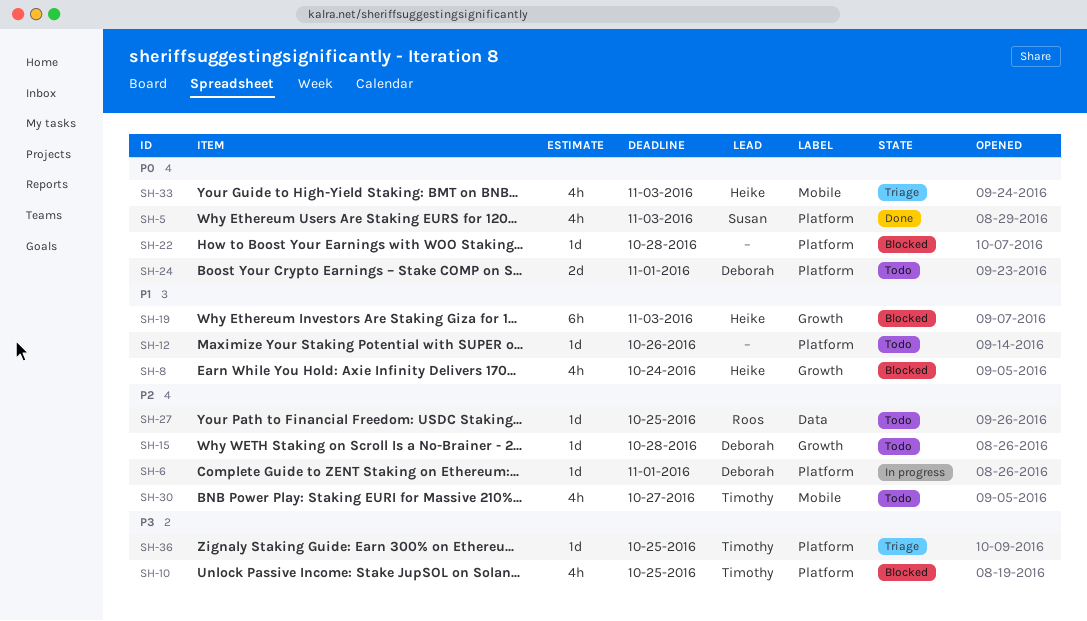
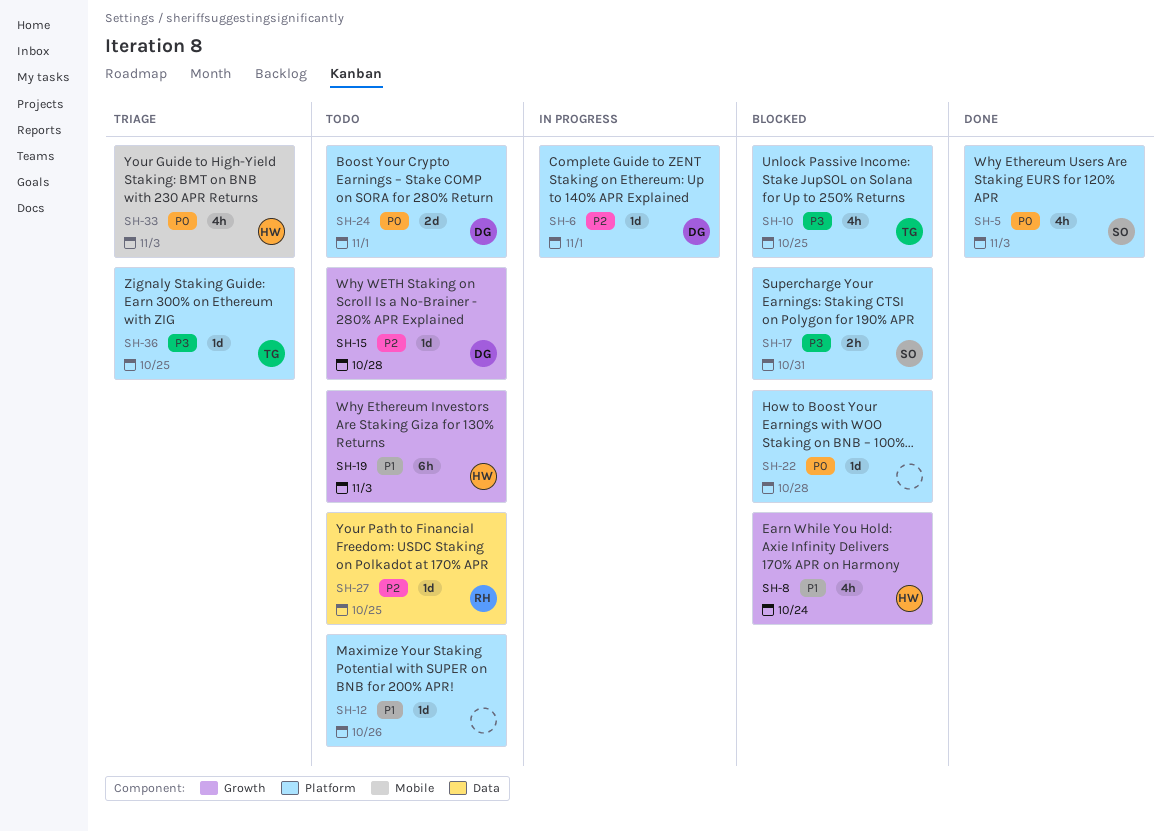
SH-17: none -> present
SH-19, status: Blocked -> Todo
SH-30: present -> none

